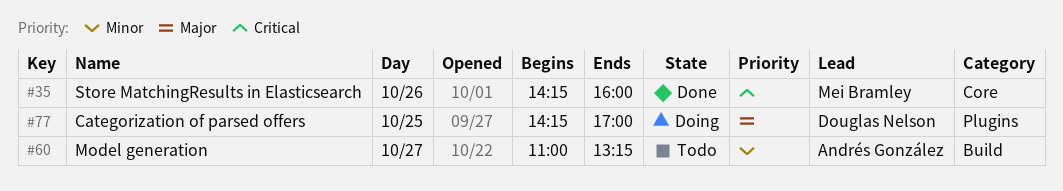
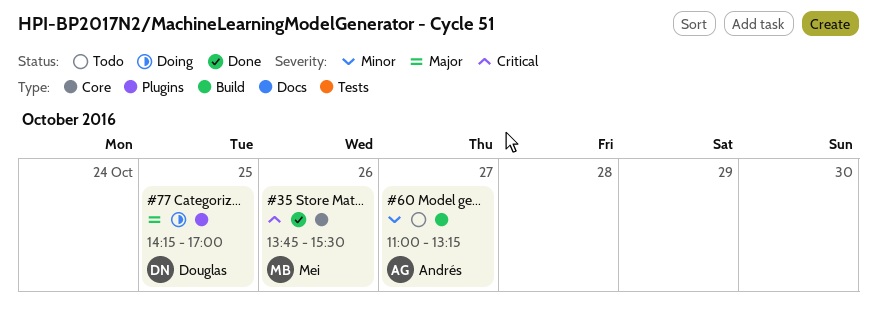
#35, begins: 14:15 -> 13:45
#35, ends: 16:00 -> 15:30

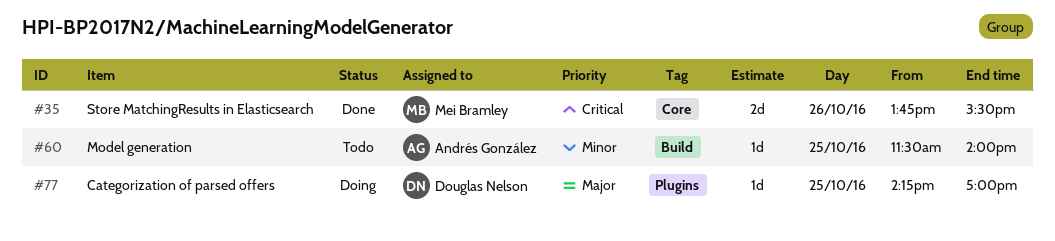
#60, day: Oct 27 -> Oct 25
#60, begins: 11:00 -> 11:30
#60, ends: 13:15 -> 14:00

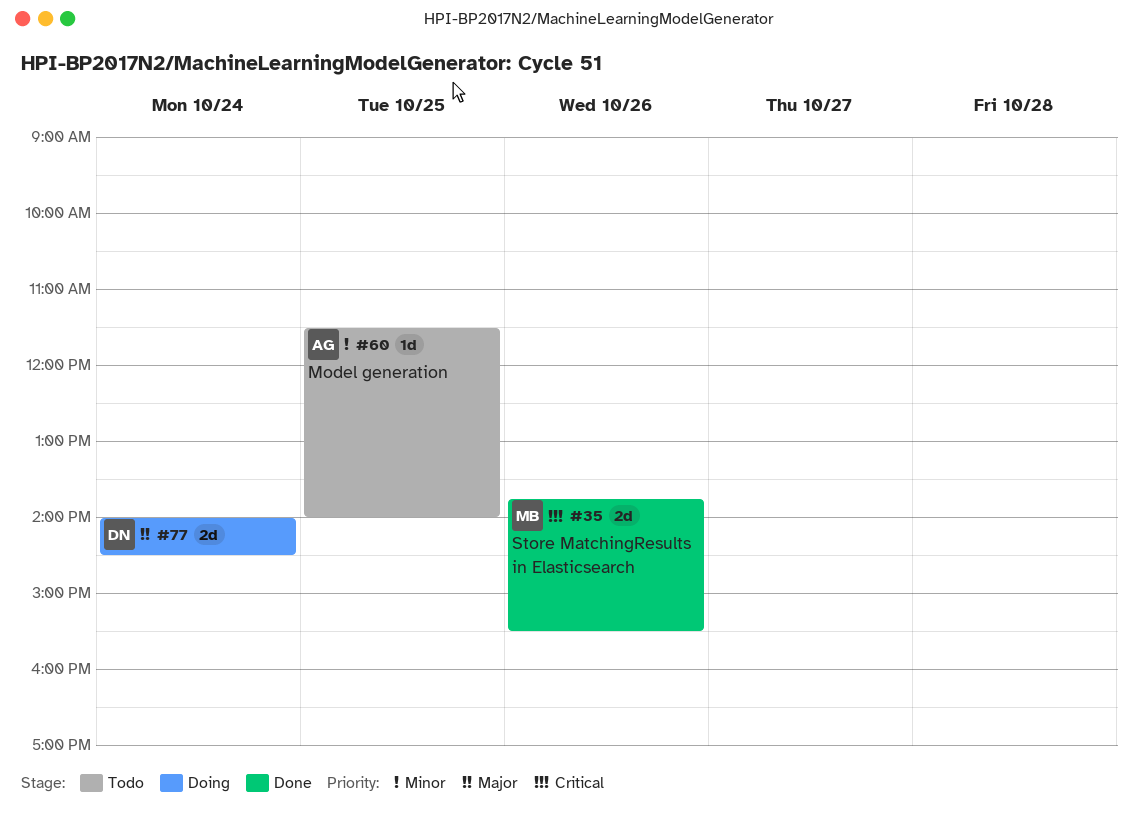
#77, estimate: 1d -> 2d
#77, day: Oct 25 -> Oct 24
#77, begins: 14:15 -> 14:00
#77, ends: 17:00 -> 14:30

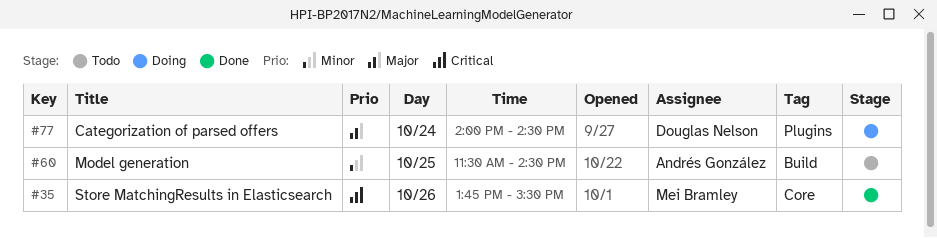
#60, ends: 14:00 -> 14:30

